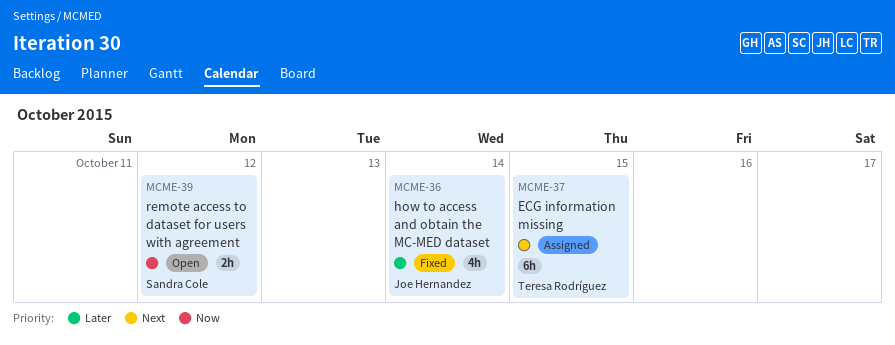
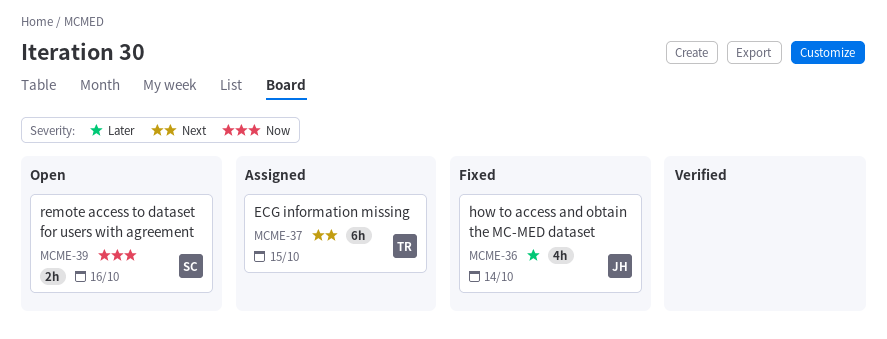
MCME-39, due: Oct 12 -> Oct 16

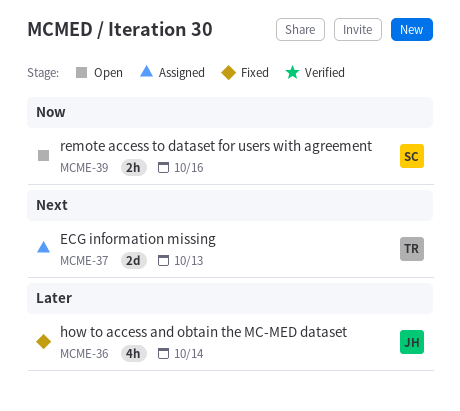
MCME-37, estimate: 6h -> 2d
MCME-37, due: Oct 15 -> Oct 13

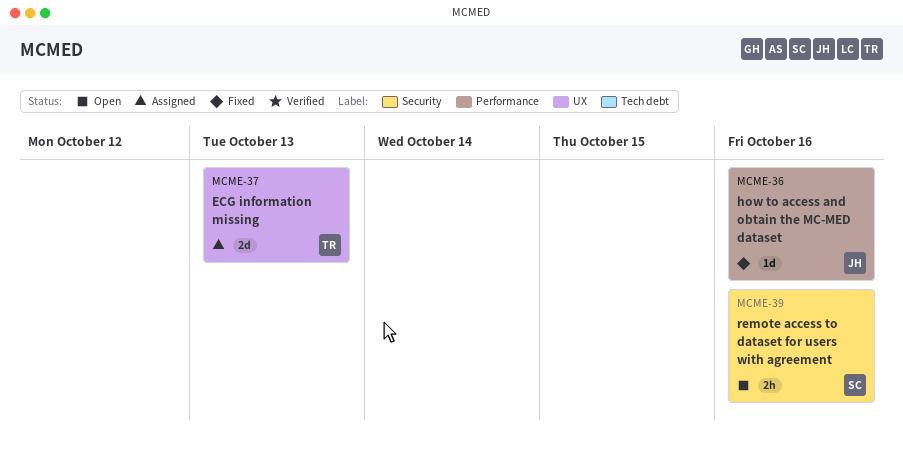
MCME-36, estimate: 4h -> 1d
MCME-36, due: Oct 14 -> Oct 16

